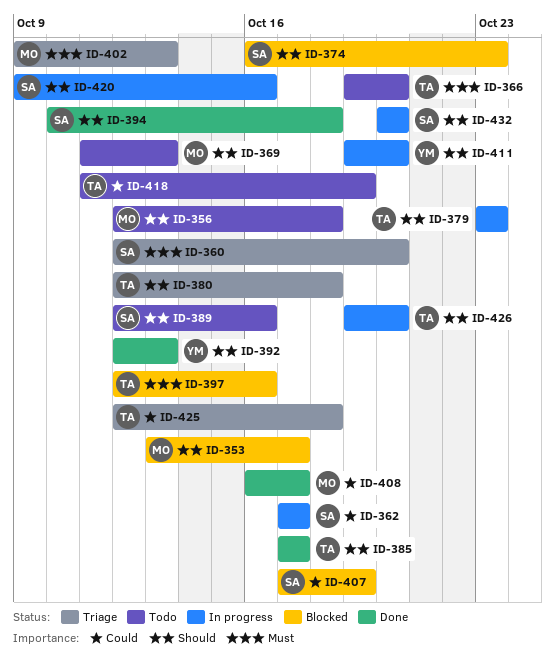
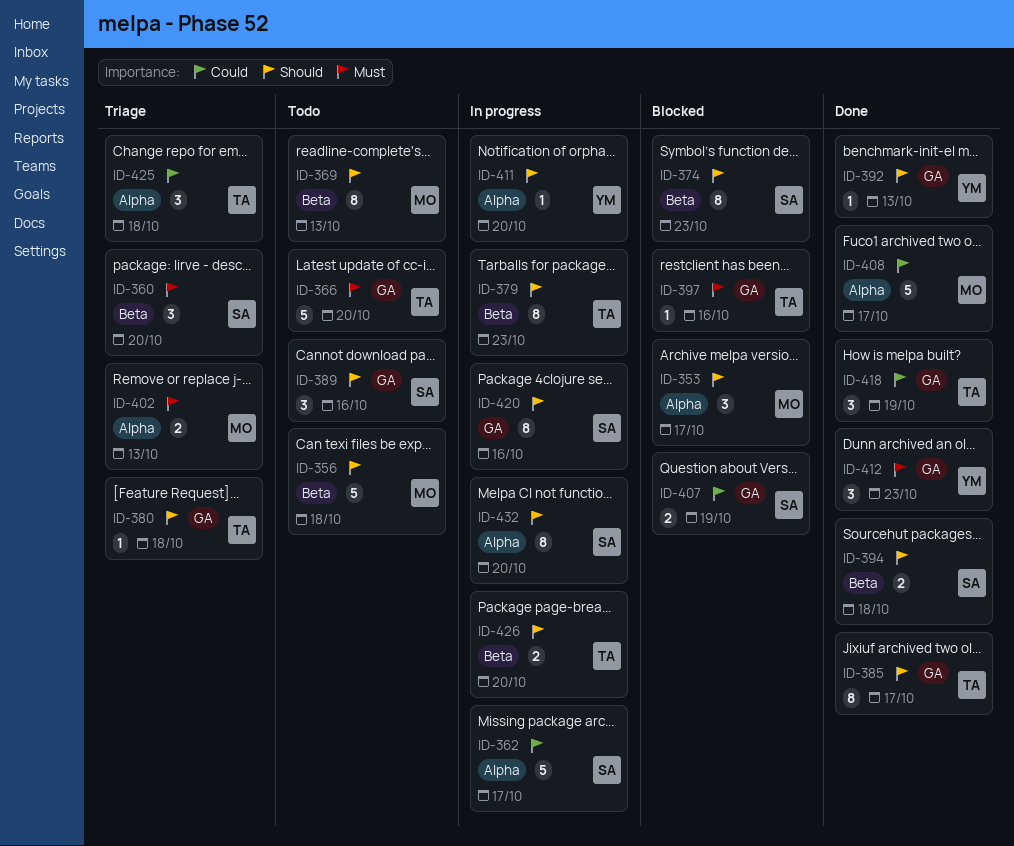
ID-412: none -> present
ID-418, status: Todo -> Done

